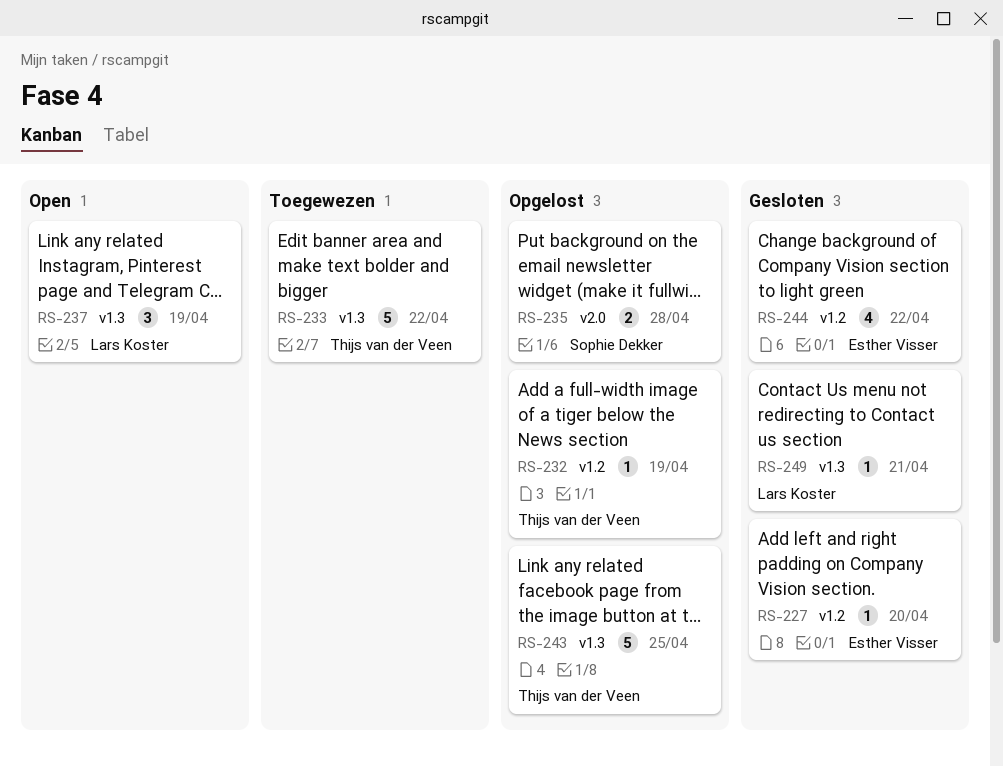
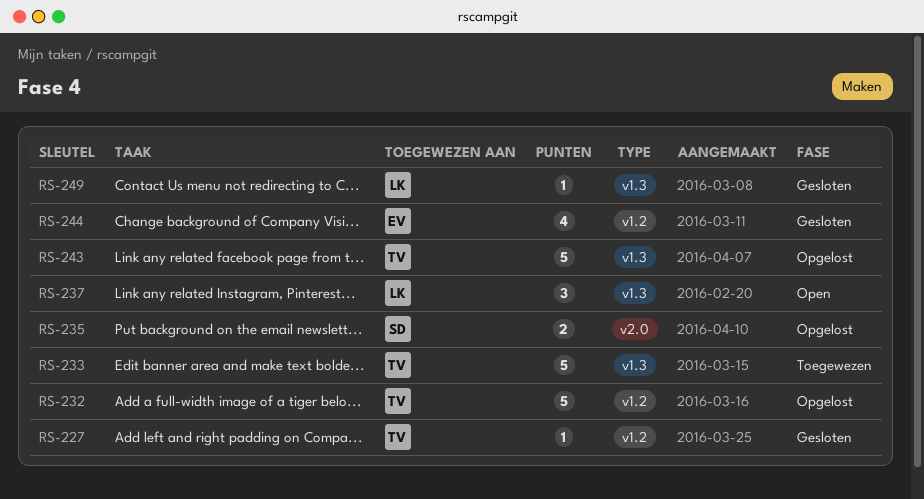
RS-227, owner: Esther Visser -> Thijs van der Veen
RS-232, estimate: 1 -> 5

